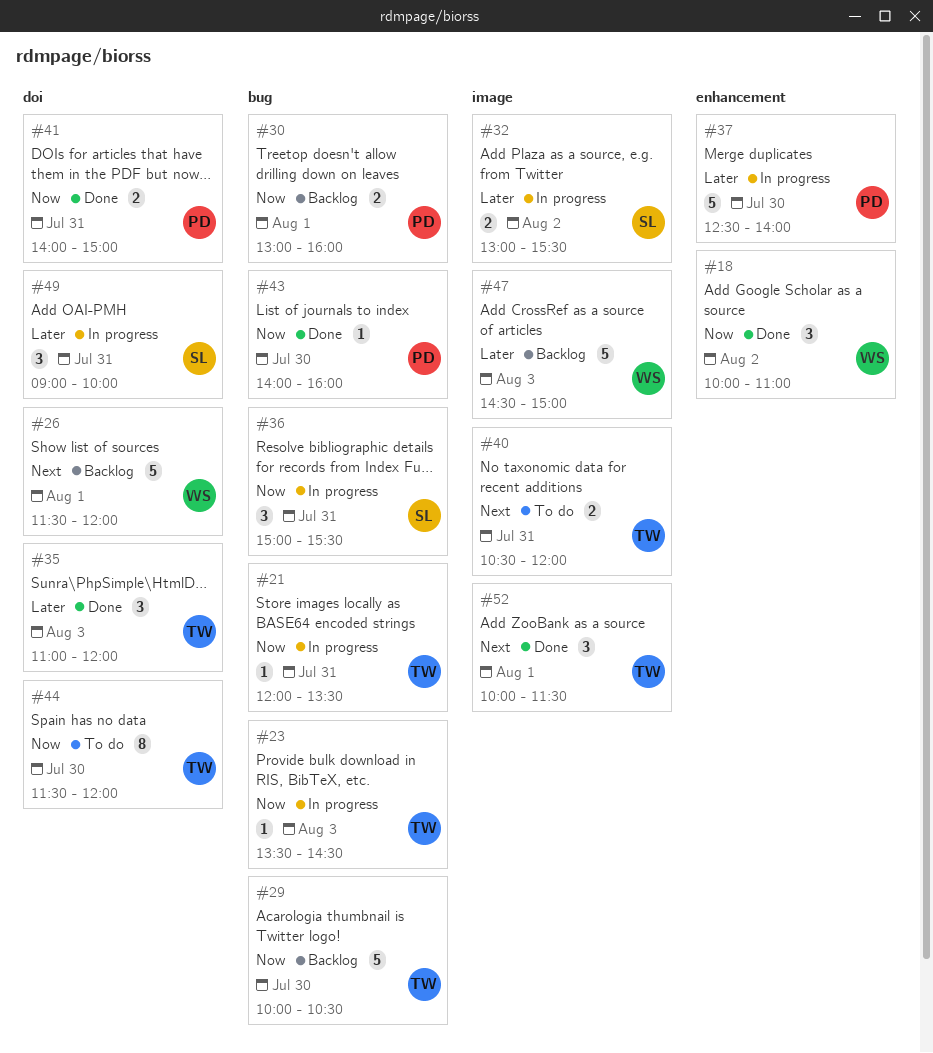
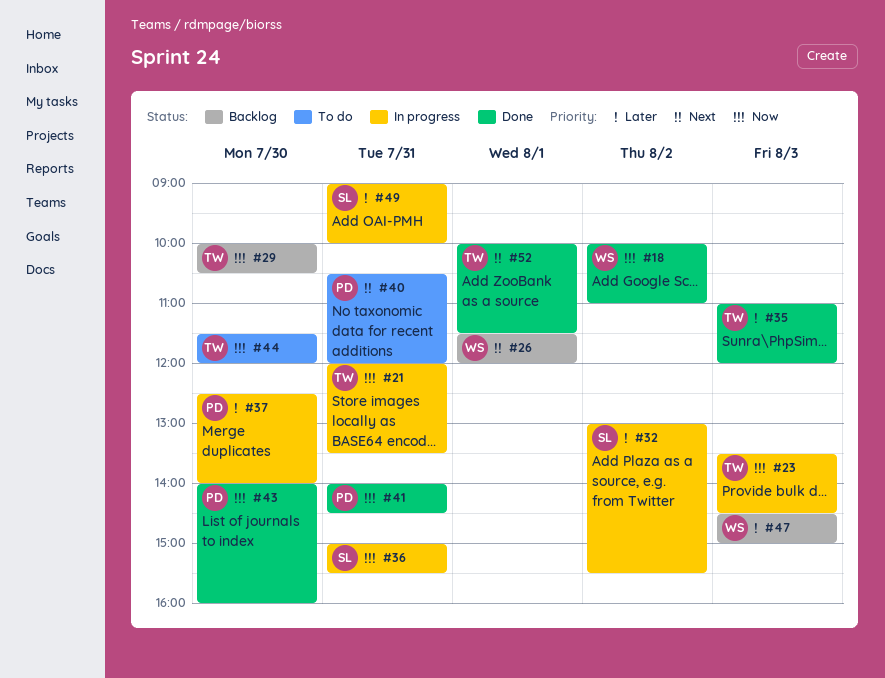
#30: present -> none
#40, owner: TW -> PD
#41, ends: 15:00 -> 14:30

